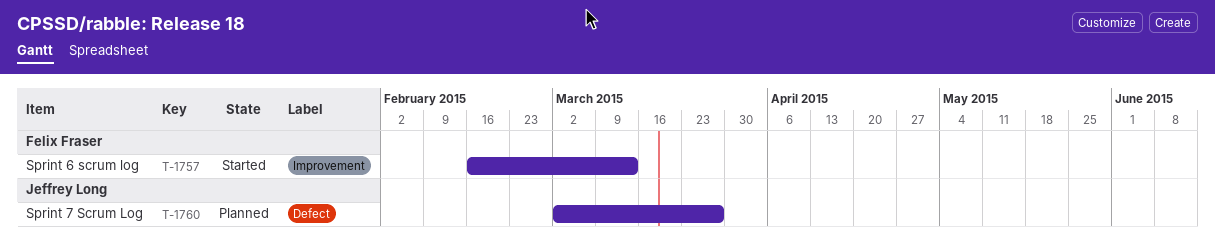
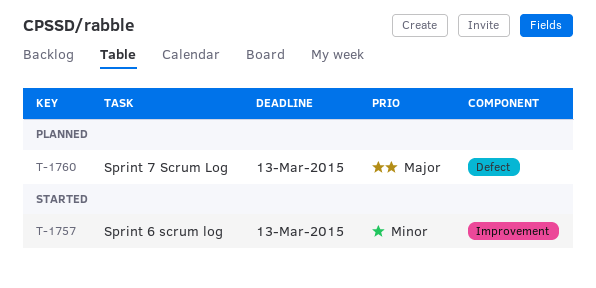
T-1760, due: Mar 27 -> Mar 13

